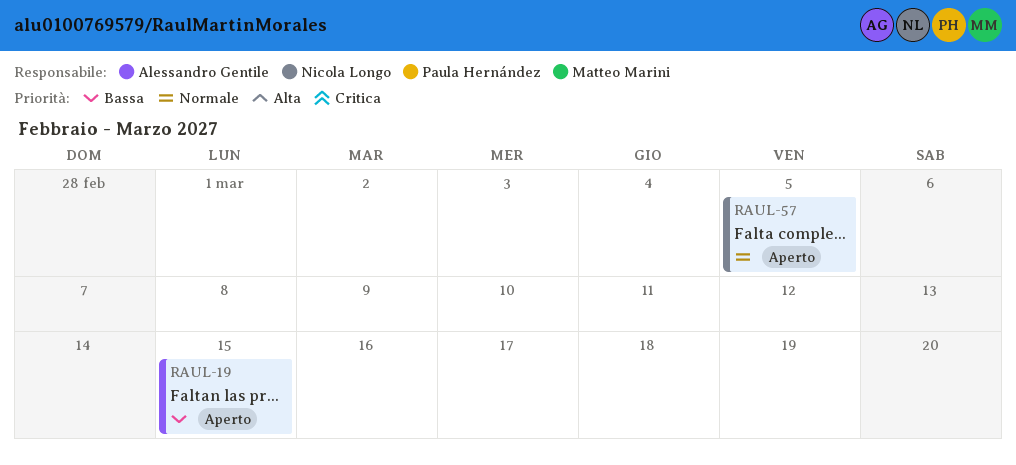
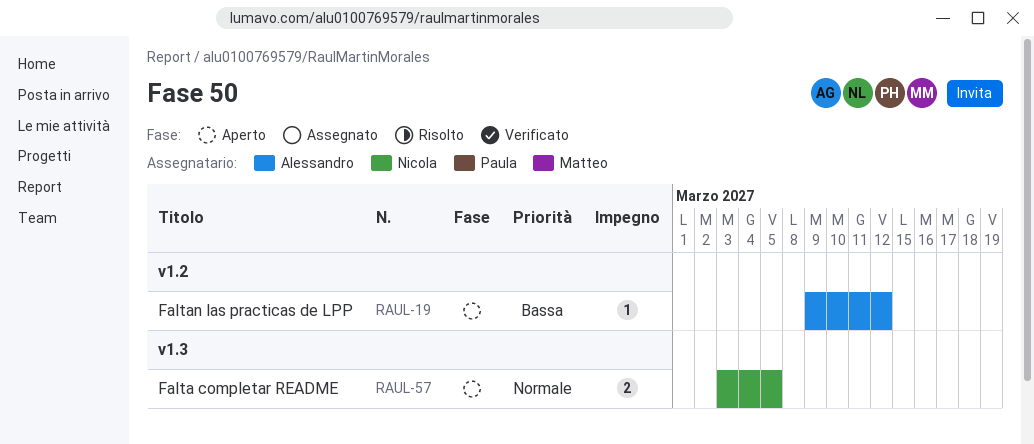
RAUL-19, due: Mar 15 -> Mar 12

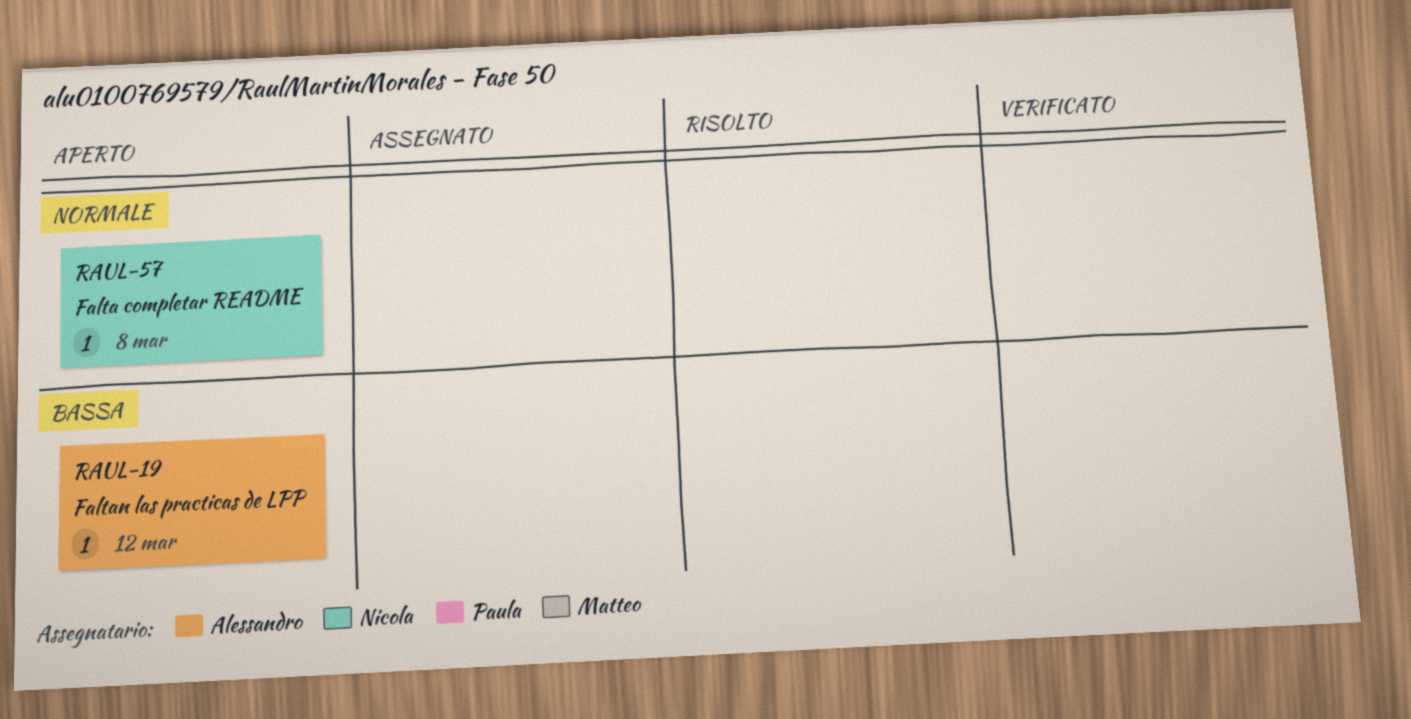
RAUL-57, estimate: 2 -> 1
RAUL-57, due: Mar 5 -> Mar 8

